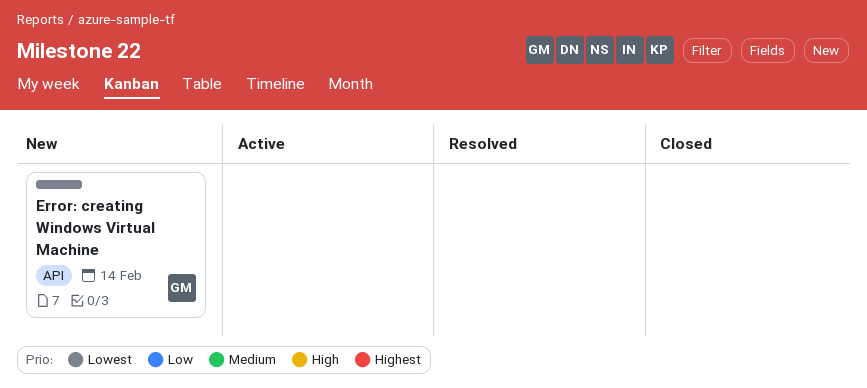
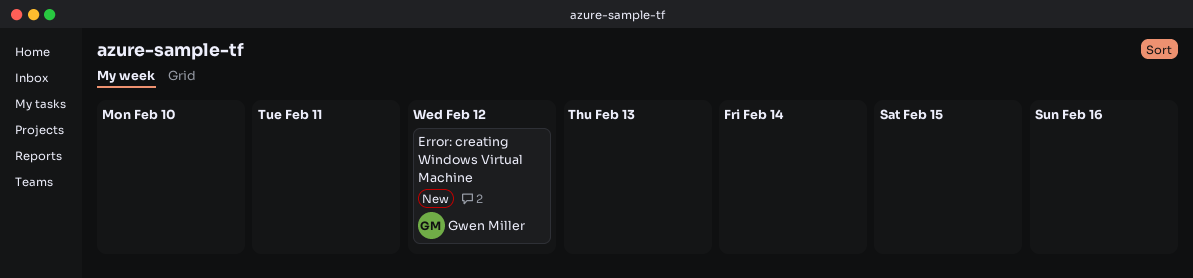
Error: creating Windows Virtual Machine, due: Feb 14 -> Feb 12

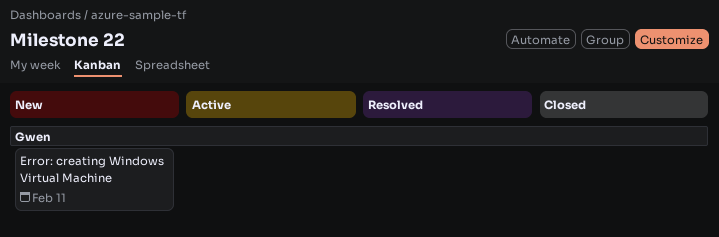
Error: creating Windows Virtual Machine, due: Feb 12 -> Feb 11

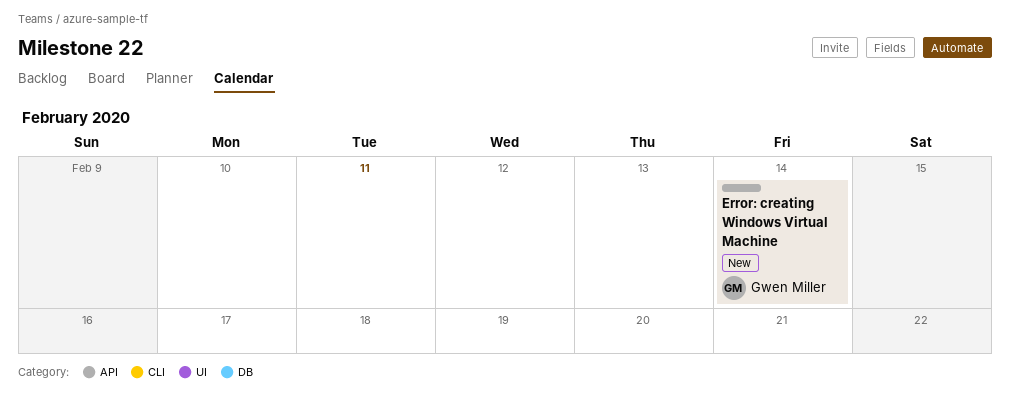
Error: creating Windows Virtual Machine, due: Feb 11 -> Feb 14

